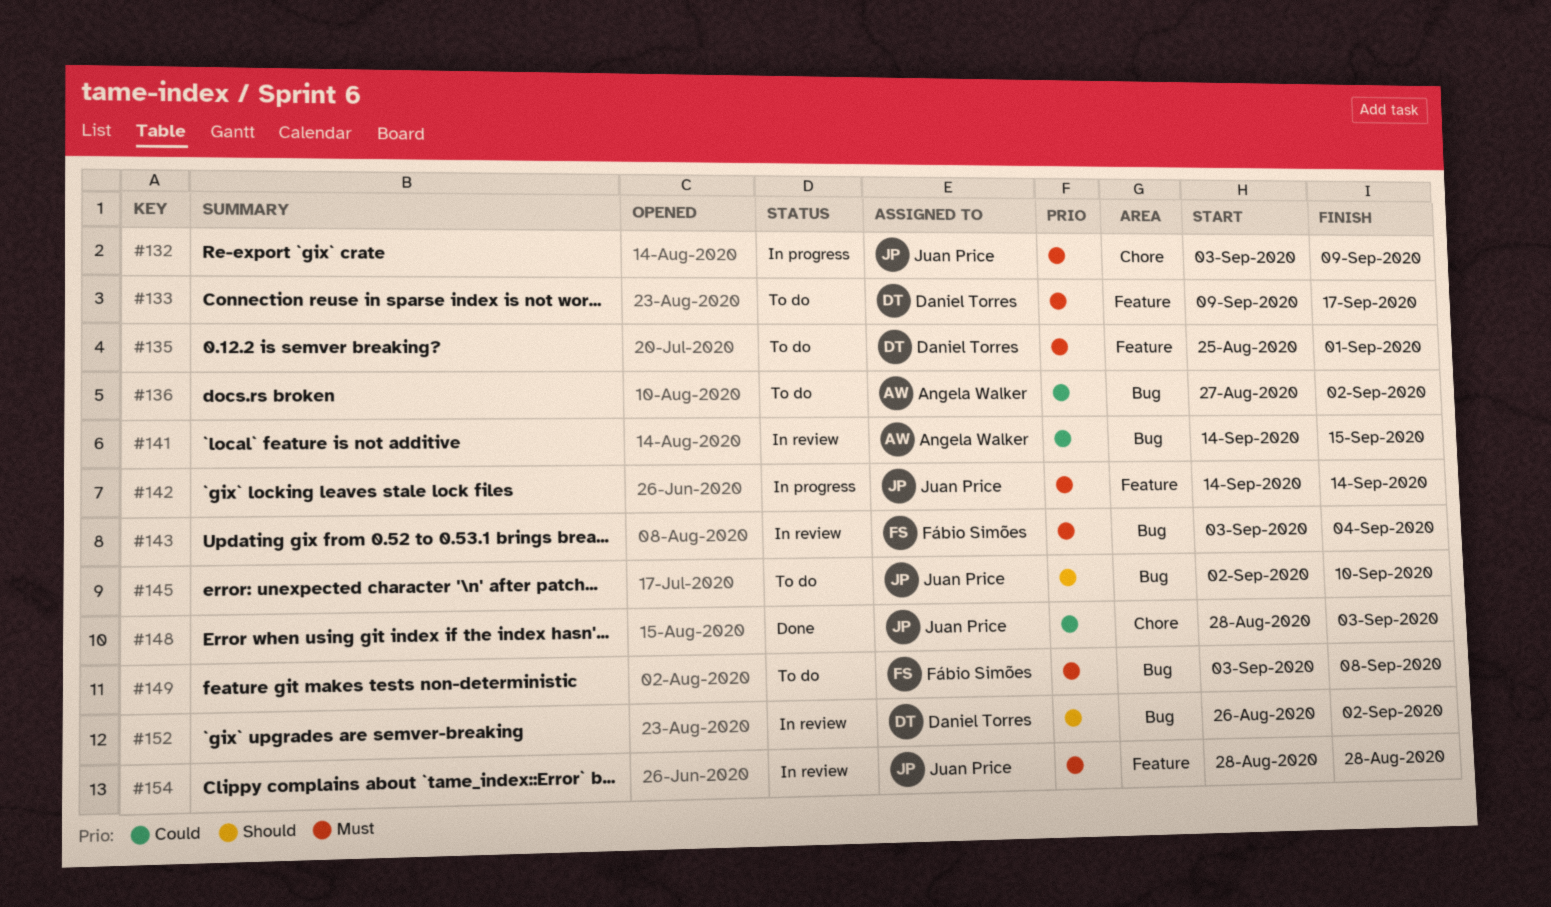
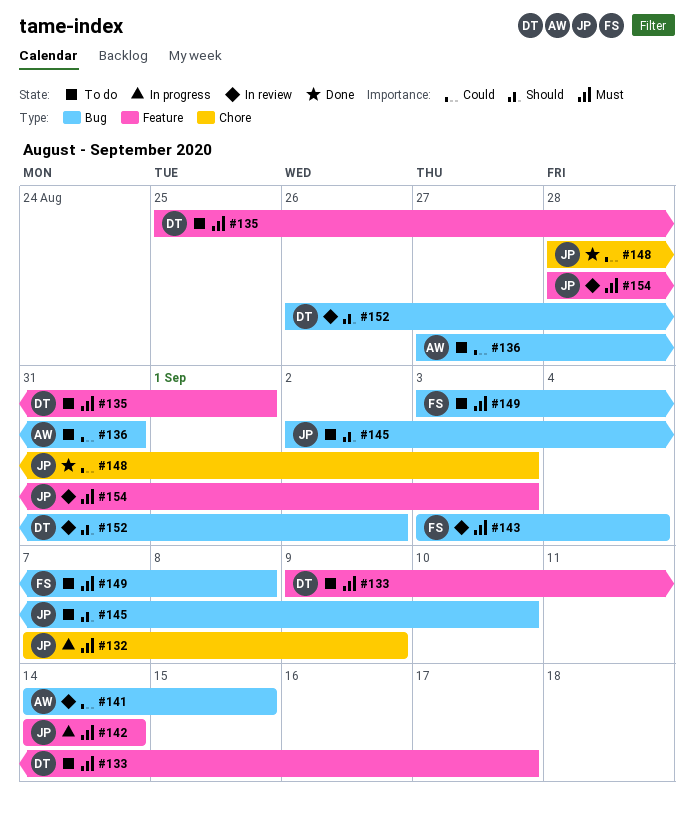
#132, start: Sep 3 -> Sep 7
#136, due: Sep 2 -> Aug 31
#154, due: Aug 28 -> Sep 3

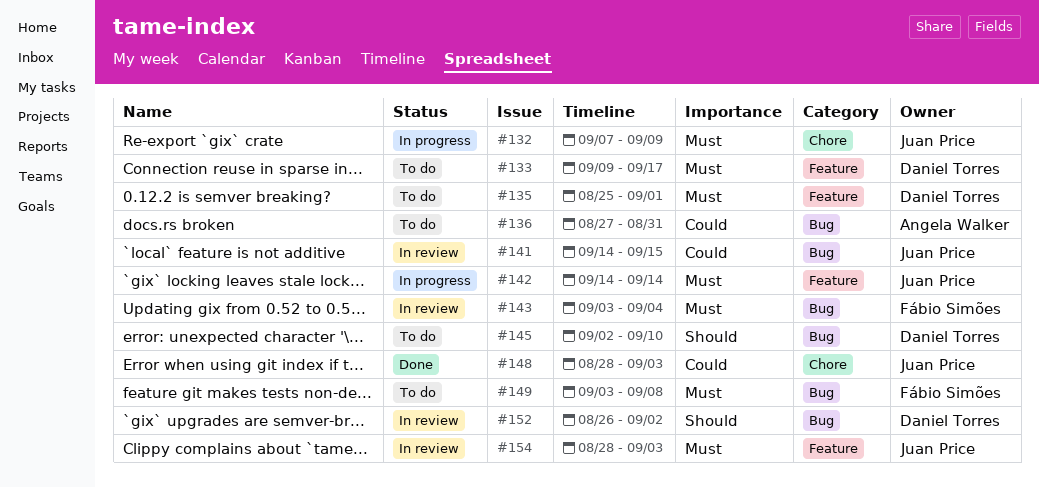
#141, owner: Angela Walker -> Juan Price
#145, owner: Juan Price -> Daniel Torres

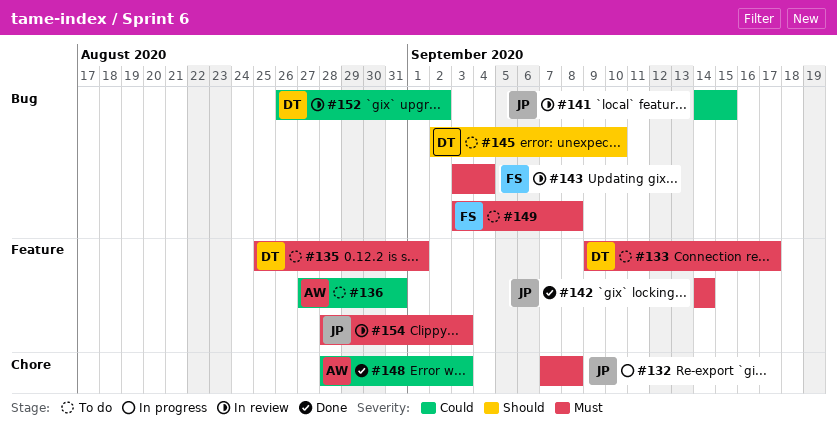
#132, due: Sep 9 -> Sep 8
#136, label: Bug -> Feature
#142, status: In progress -> Done
#148, owner: Juan Price -> Angela Walker
#152, priority: Should -> Could

